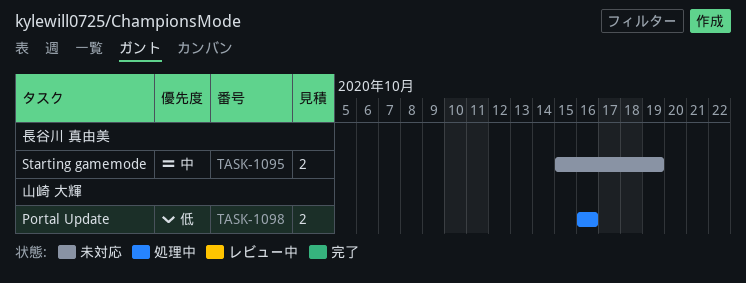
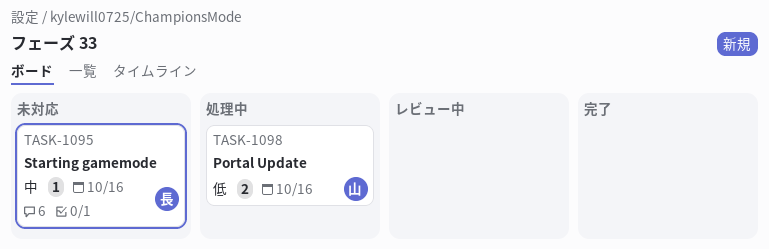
TASK-1095, estimate: 2 -> 1
TASK-1095, due: Oct 19 -> Oct 16

